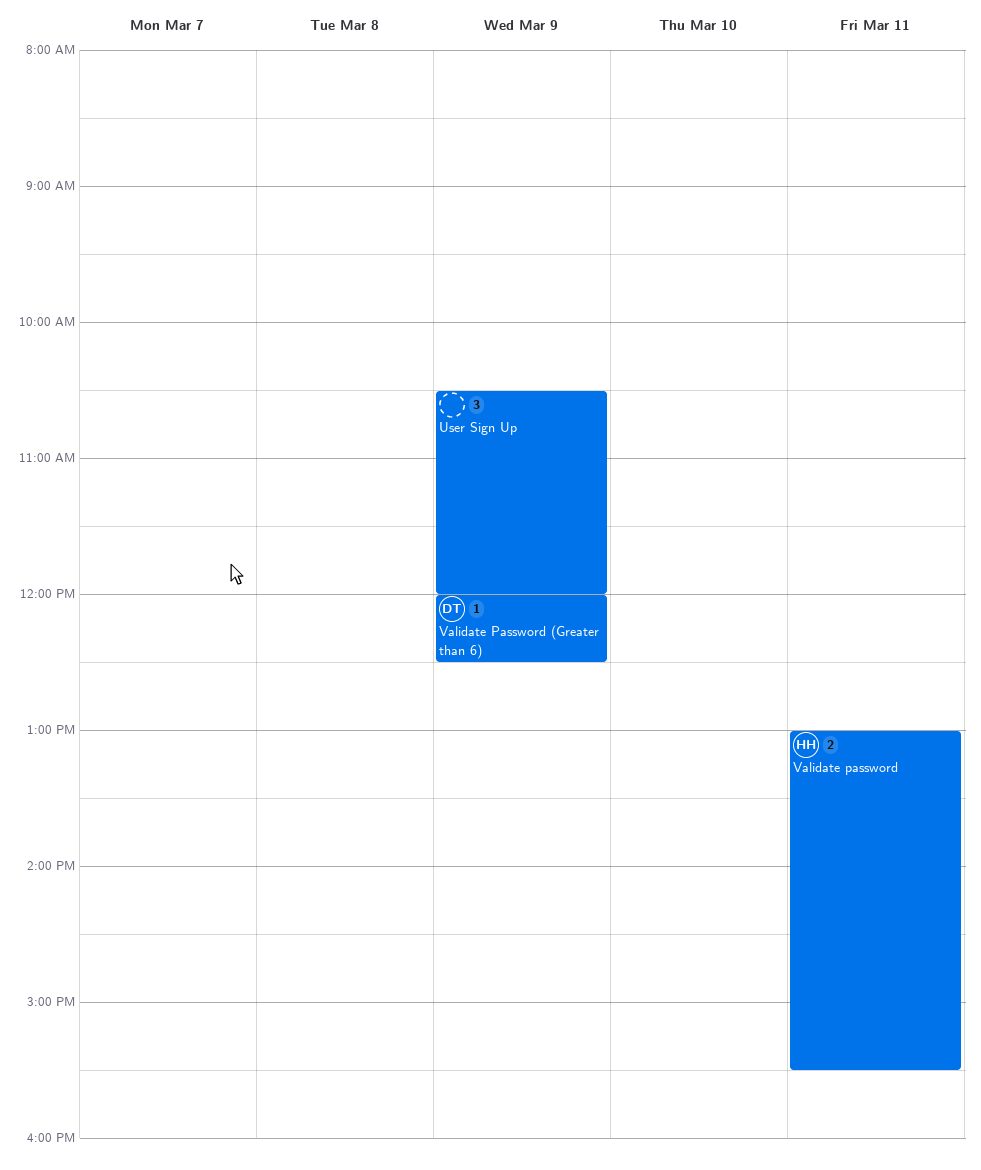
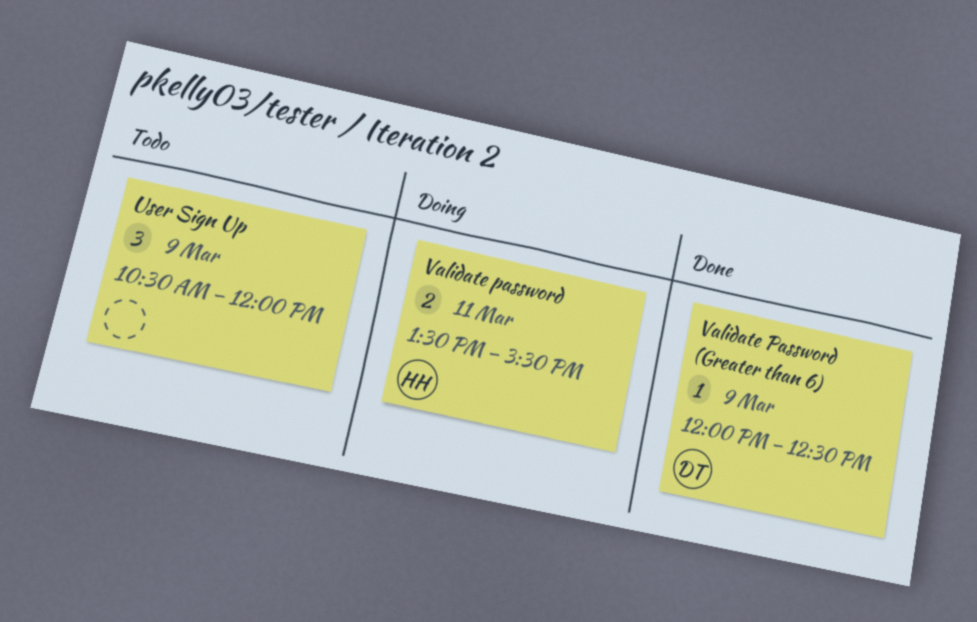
Validate password, begins: 13:00 -> 13:30

